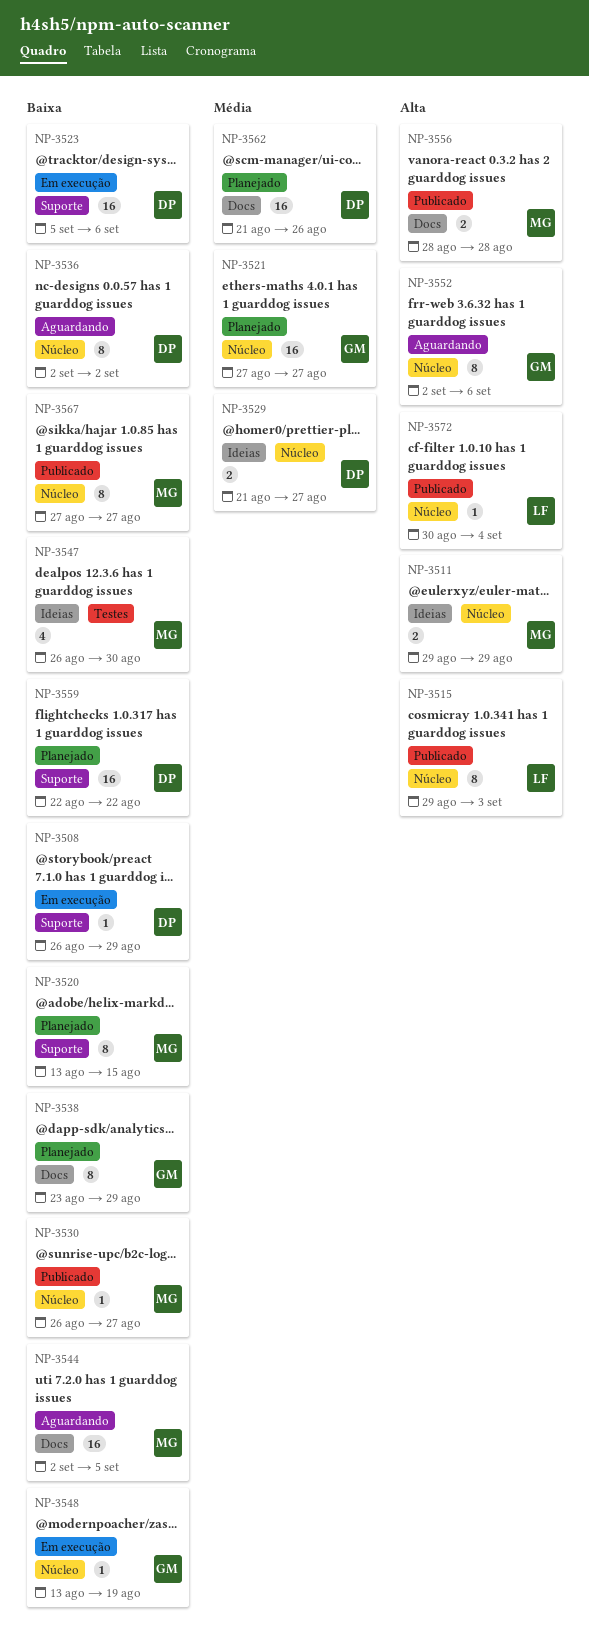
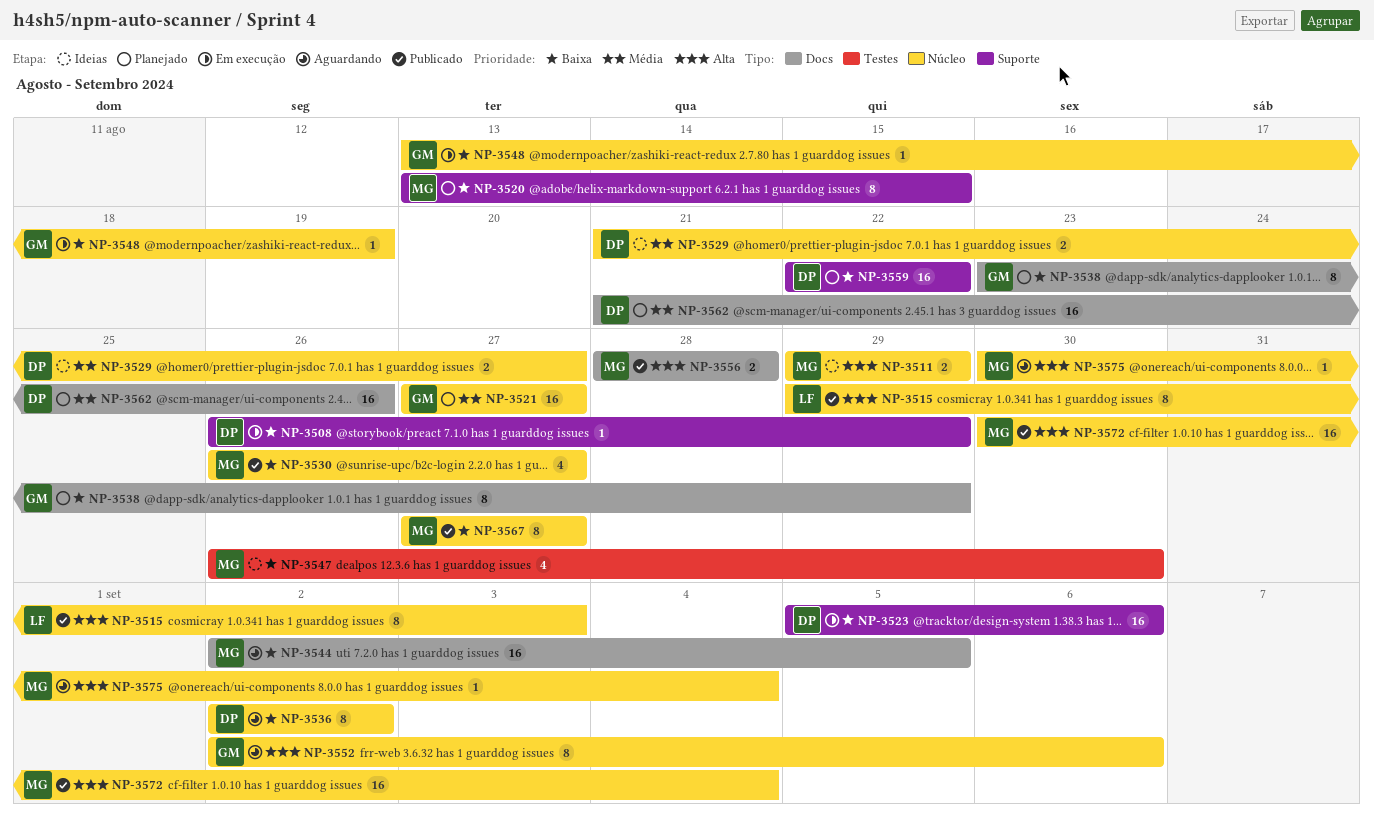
NP-3530, estimate: 1 -> 4
NP-3572, owner: LF -> MG
NP-3572, estimate: 1 -> 16
NP-3575: none -> present

